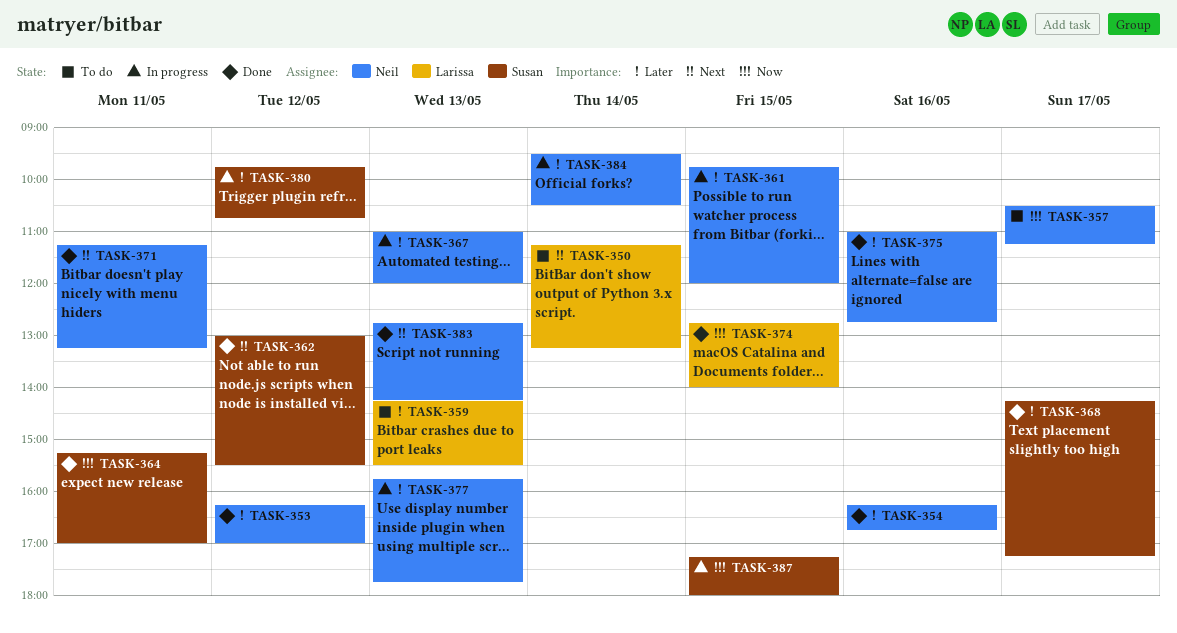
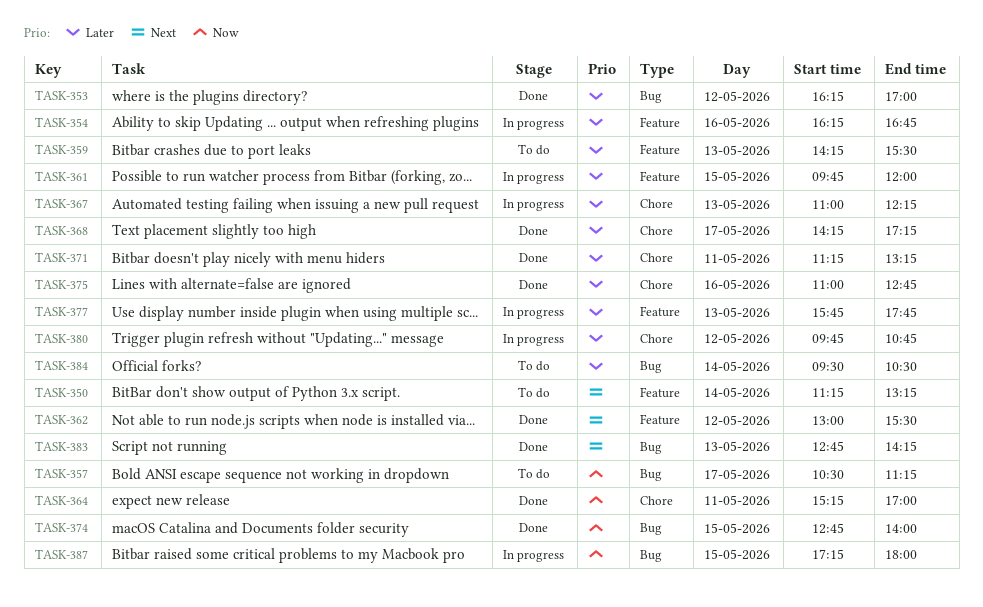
TASK-354, status: Done -> In progress
TASK-367, ends: 12:00 -> 12:15
TASK-371, priority: Next -> Later
TASK-384, status: In progress -> To do

